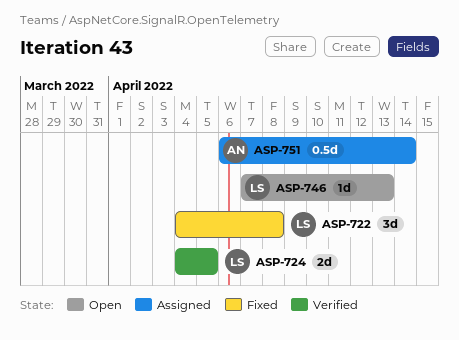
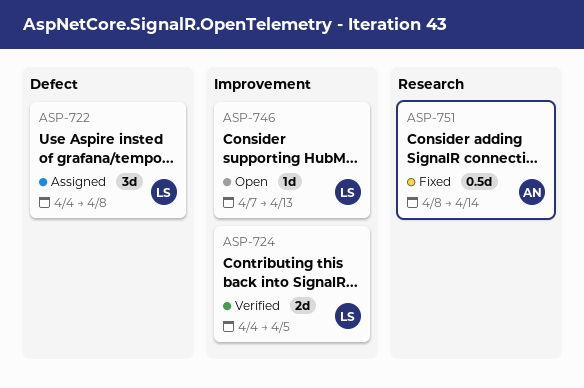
ASP-722, status: Fixed -> Assigned
ASP-751, status: Assigned -> Fixed
ASP-751, start: Apr 6 -> Apr 8

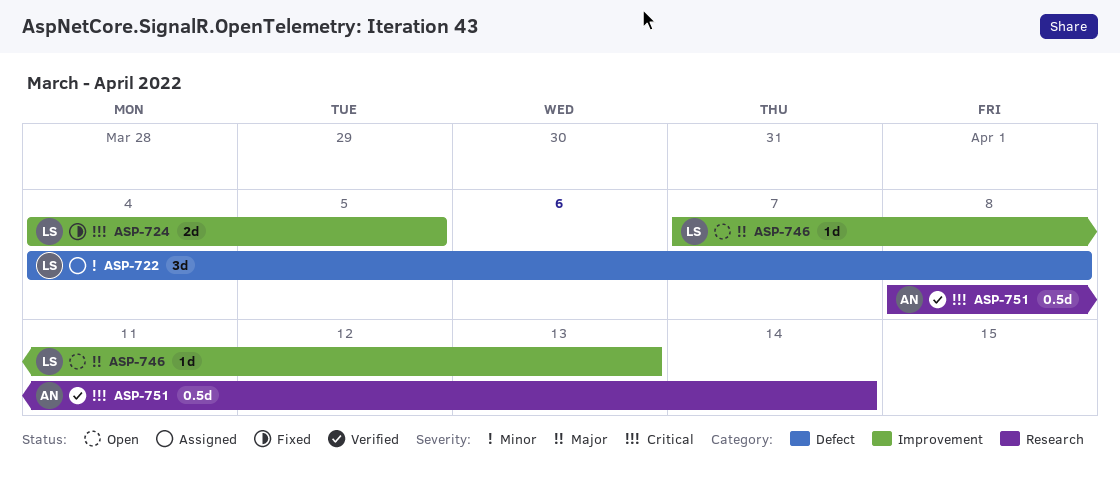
ASP-724, status: Verified -> Fixed
ASP-751, status: Fixed -> Verified

